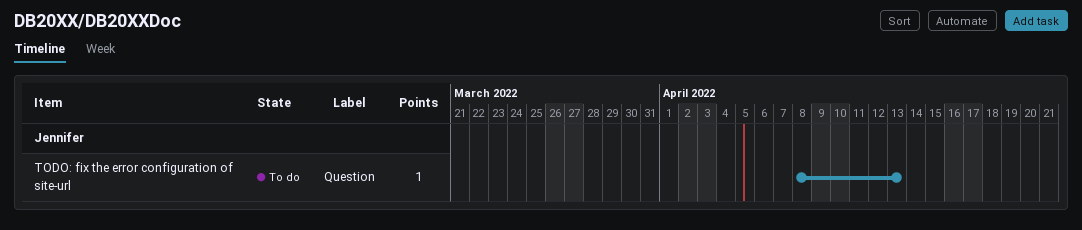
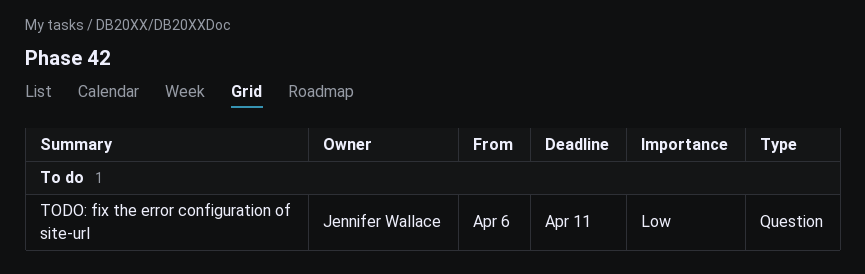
TODO: fix the error configuration of site-url, start: Apr 8 -> Apr 6
TODO: fix the error configuration of site-url, due: Apr 13 -> Apr 11

